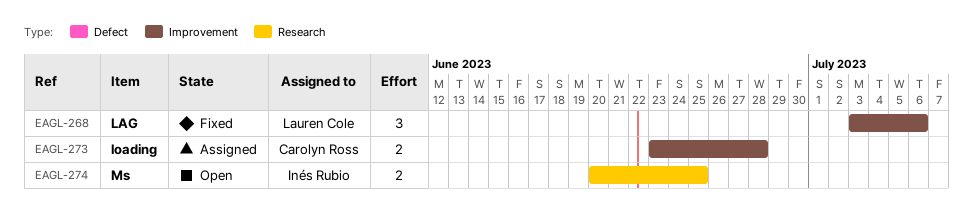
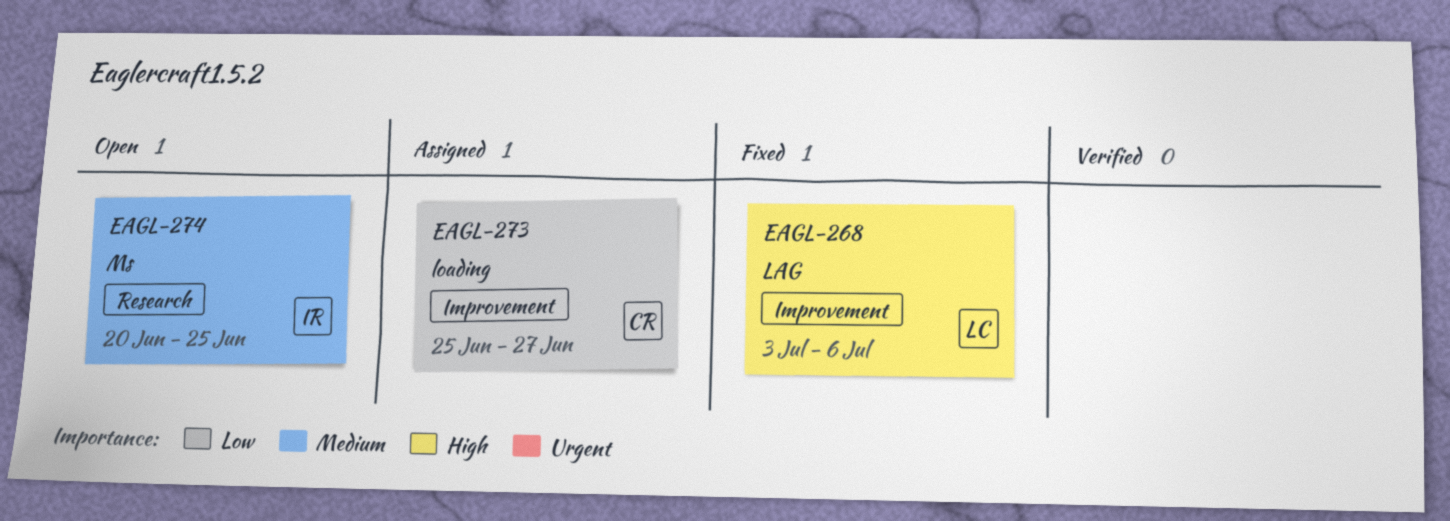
EAGL-273, start: Jun 23 -> Jun 25
EAGL-273, due: Jun 28 -> Jun 27

